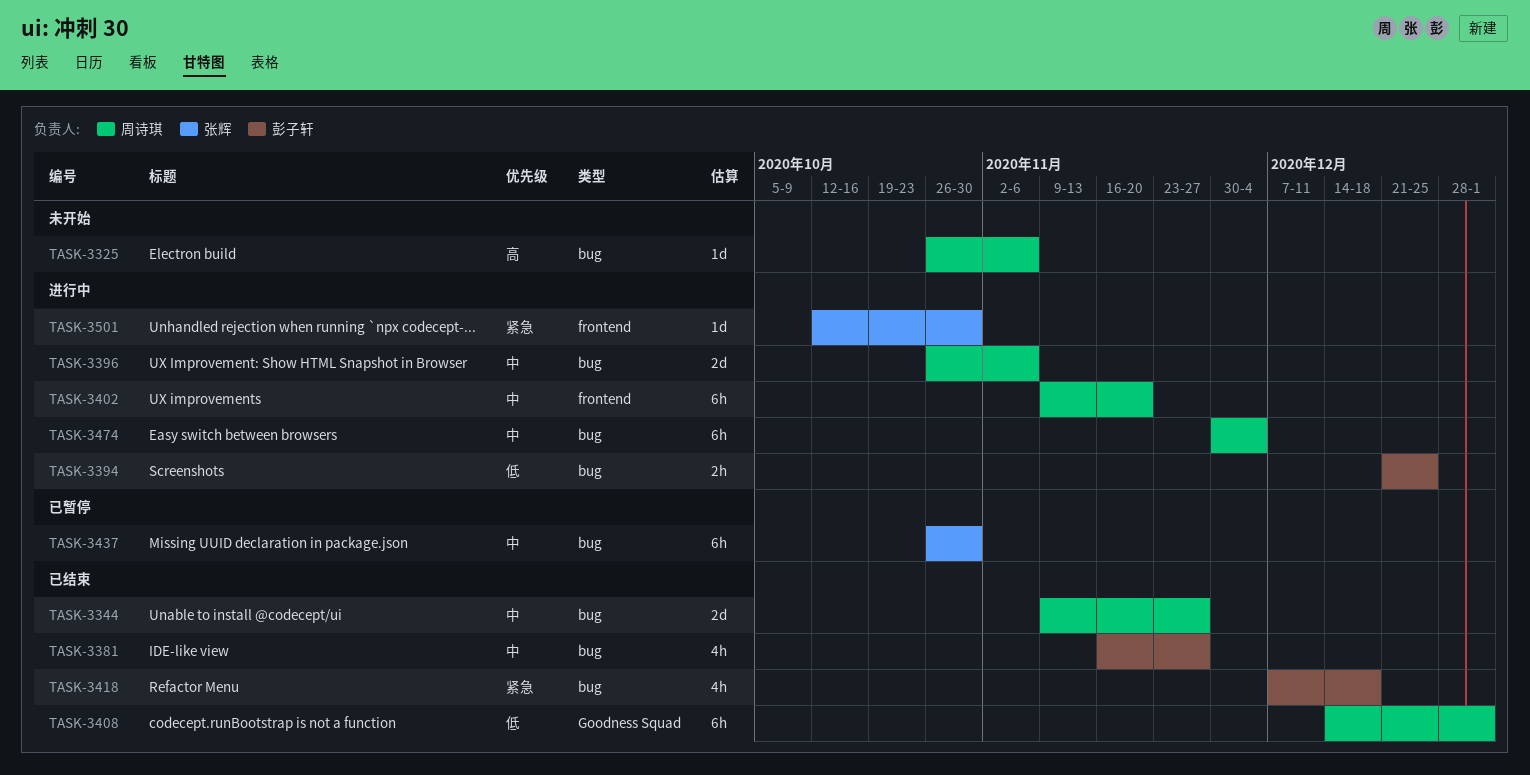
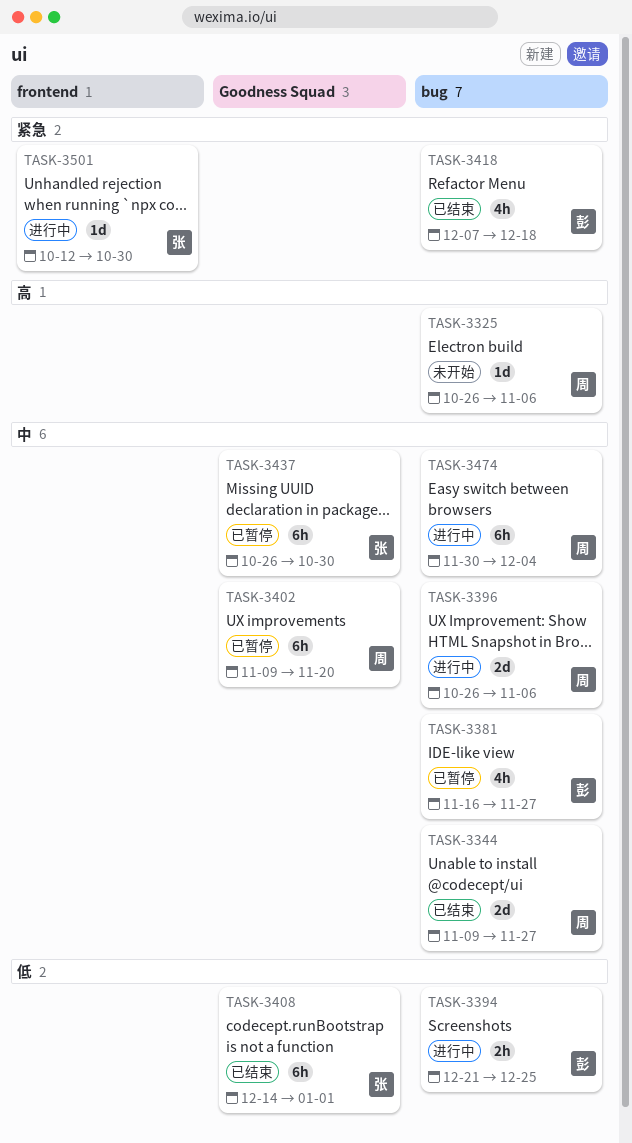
TASK-3381, status: 已结束 -> 已暂停
TASK-3402, status: 进行中 -> 已暂停
TASK-3402, label: frontend -> Goodness Squad
TASK-3408, owner: 周诗琪 -> 张辉
TASK-3437, label: bug -> Goodness Squad

